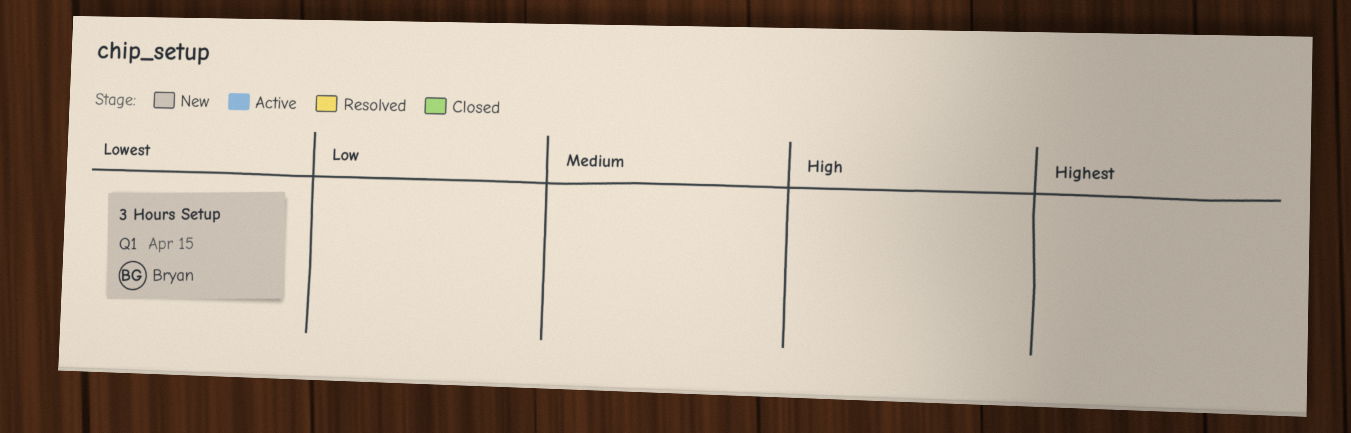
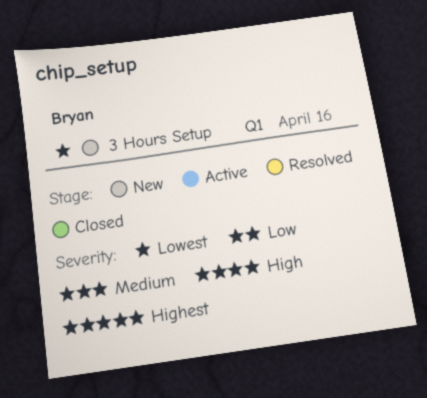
3 Hours Setup, due: Apr 15 -> Apr 16

